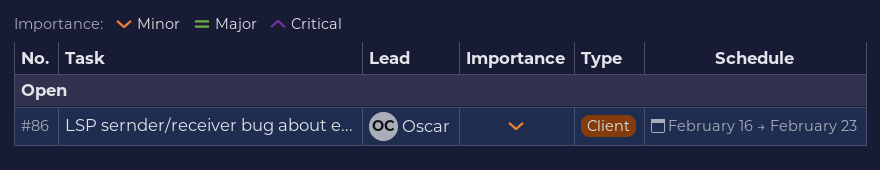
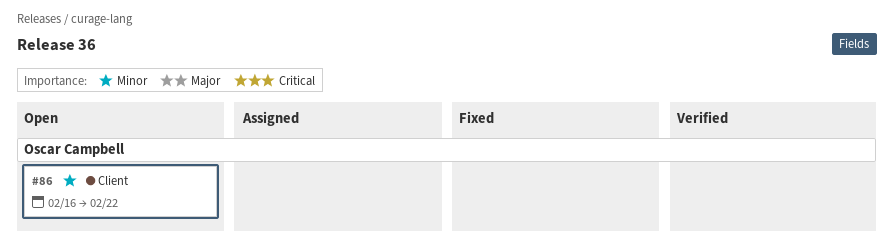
#86, due: Feb 23 -> Feb 22

